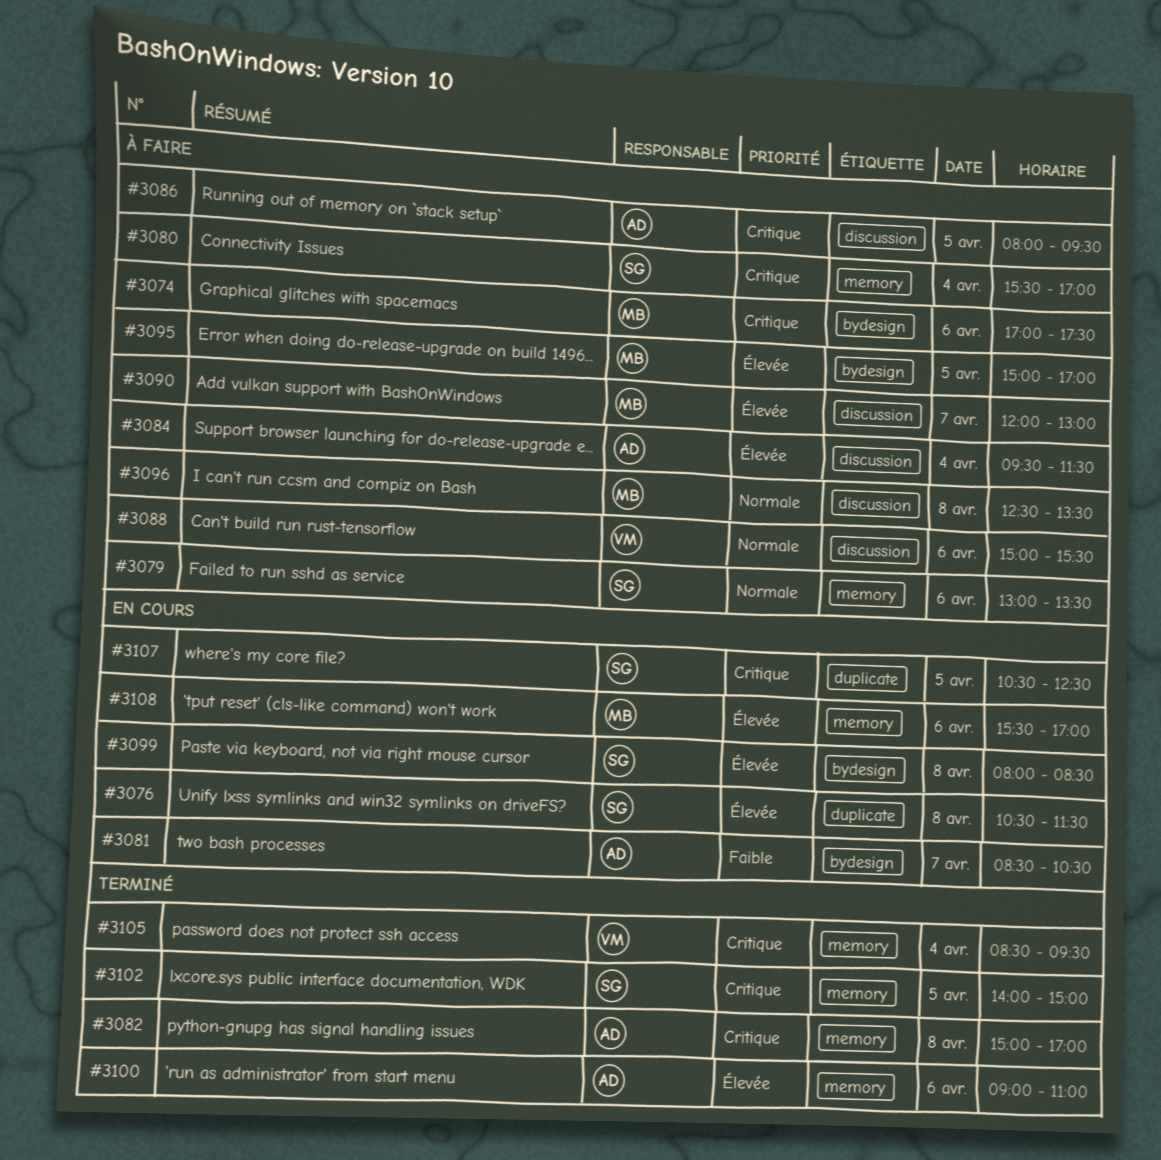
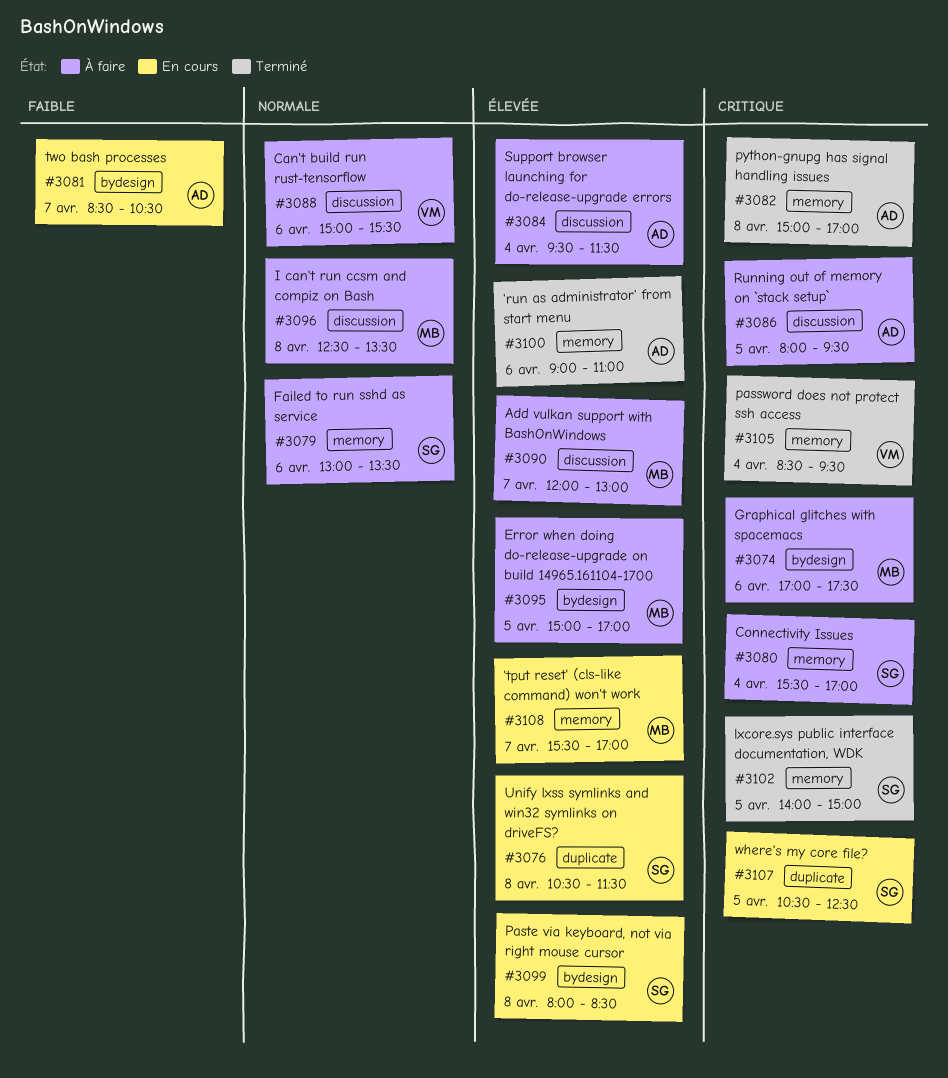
#3108, day: Apr 6 -> Apr 7

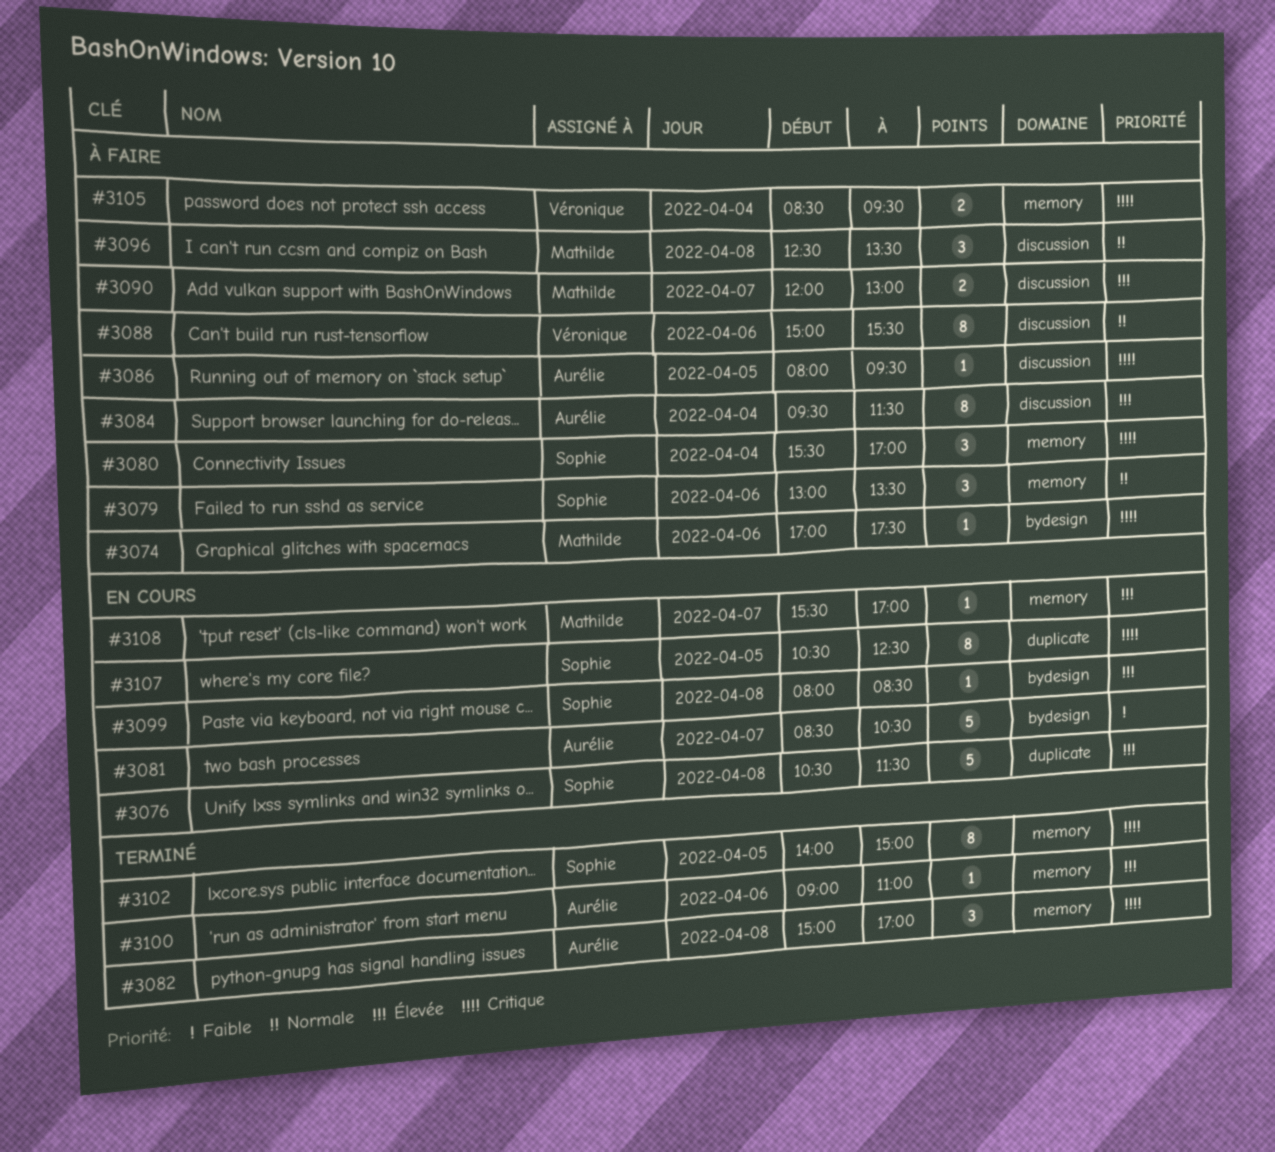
#3095: present -> none
#3105, status: Terminé -> À faire

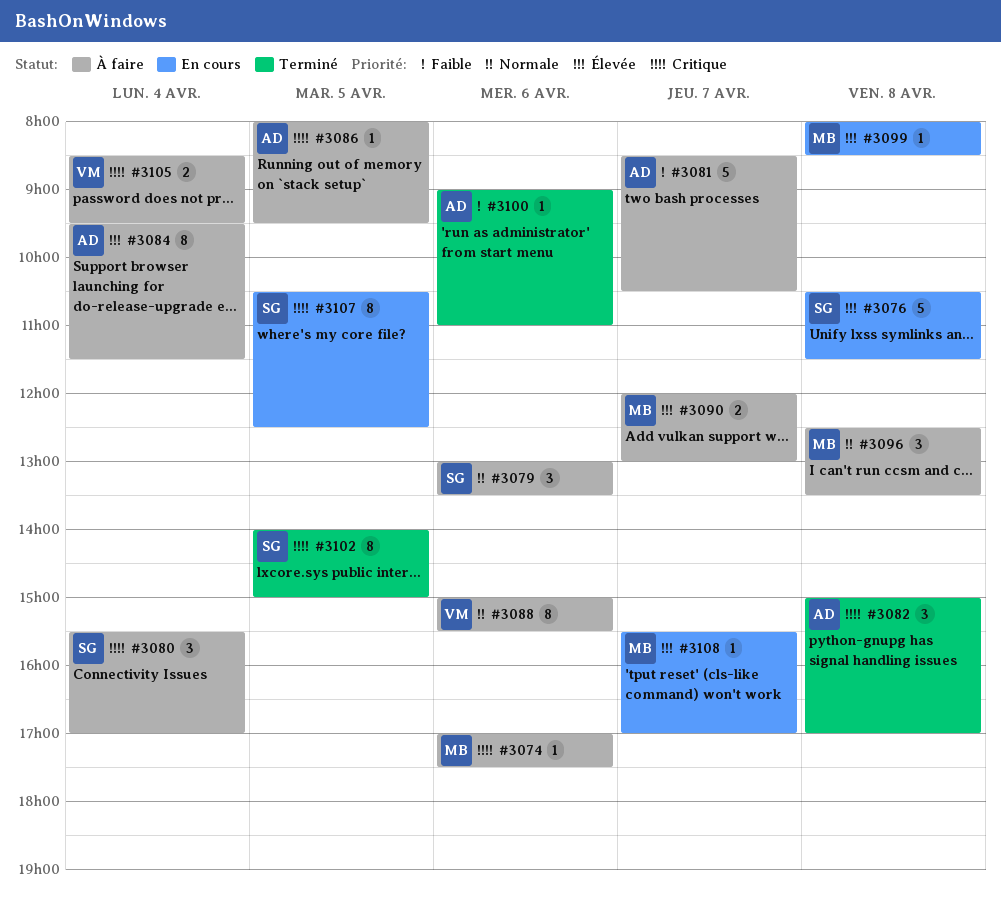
#3081, status: En cours -> À faire
#3099, owner: Sophie -> Mathilde
#3100, priority: Élevée -> Faible

